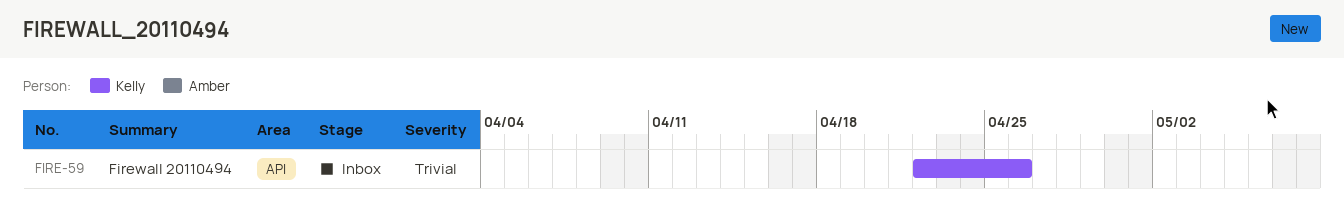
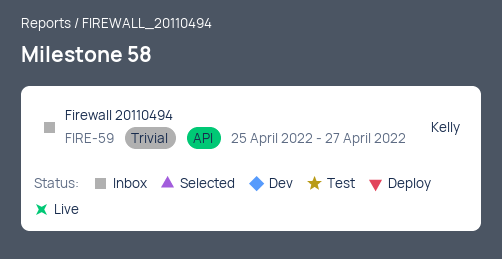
FIRE-59, start: Apr 22 -> Apr 25
FIRE-59, due: Apr 26 -> Apr 27

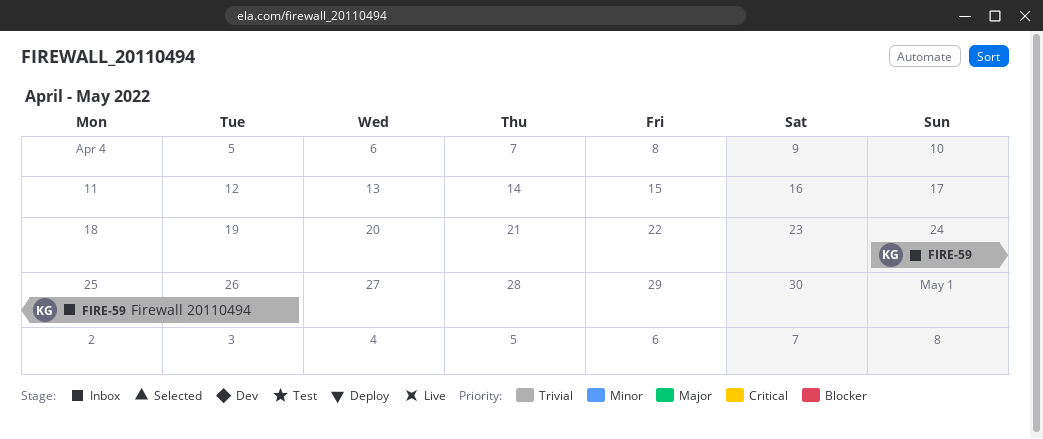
FIRE-59, start: Apr 25 -> Apr 24
FIRE-59, due: Apr 27 -> Apr 26

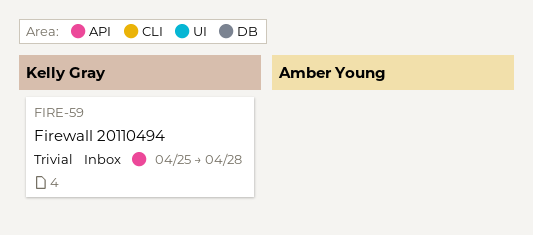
FIRE-59, start: Apr 24 -> Apr 25
FIRE-59, due: Apr 26 -> Apr 28

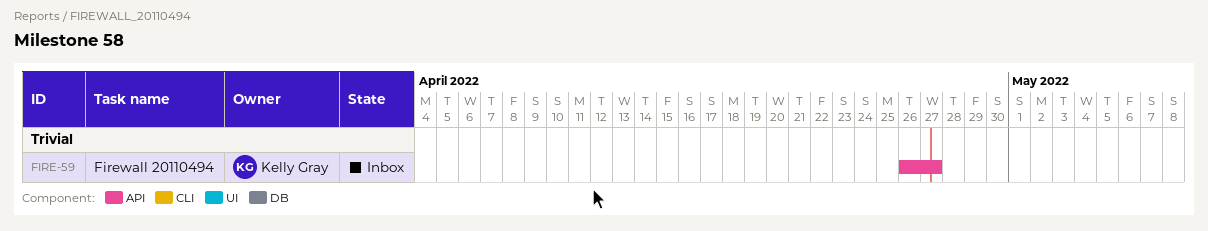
FIRE-59, start: Apr 25 -> Apr 26
FIRE-59, due: Apr 28 -> Apr 27

